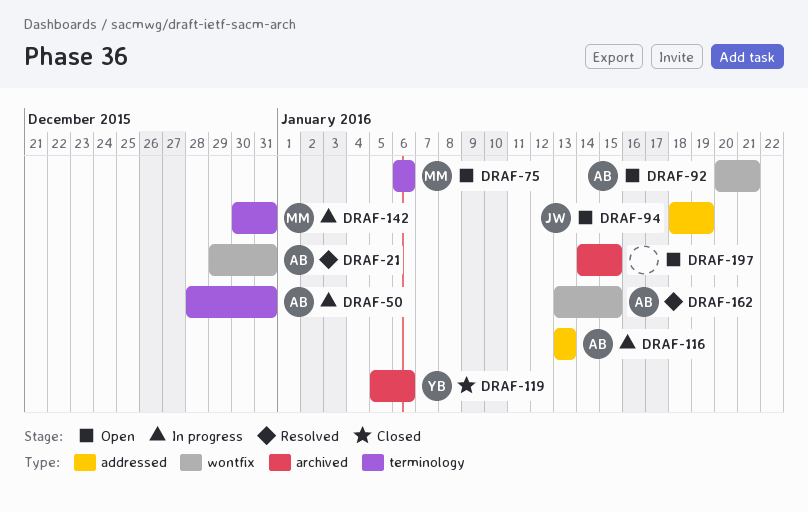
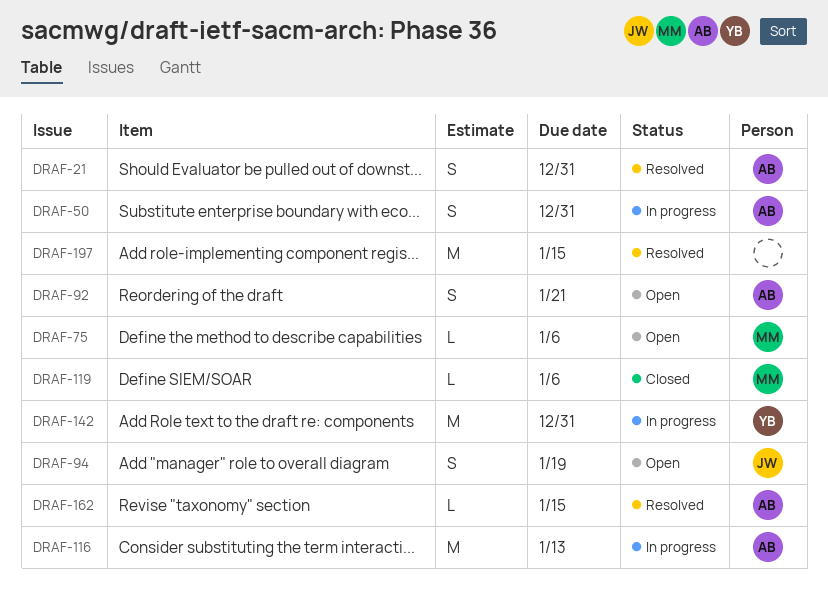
DRAF-119, owner: YB -> MM
DRAF-142, owner: MM -> YB
DRAF-197, status: Open -> Resolved

